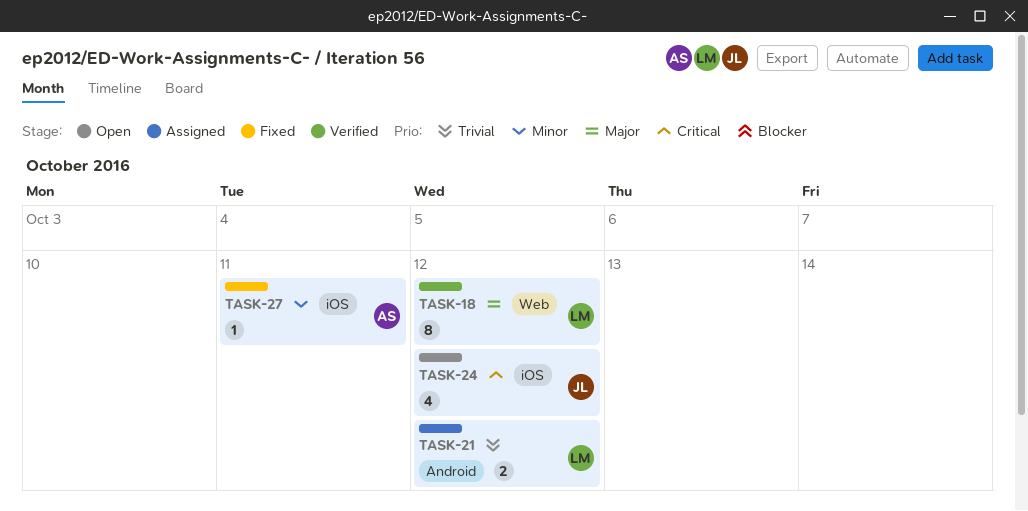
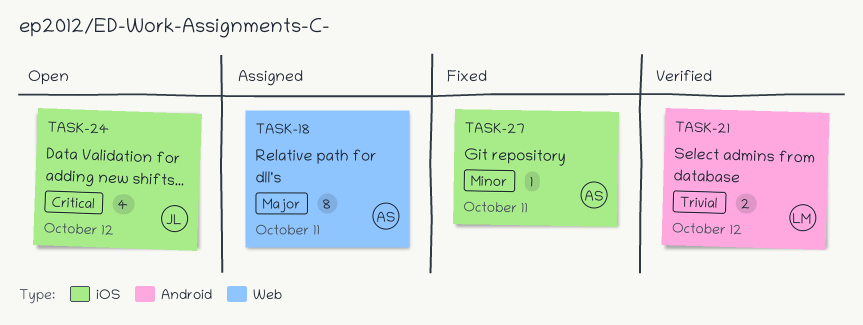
TASK-18, status: Verified -> Assigned
TASK-18, owner: LM -> AS
TASK-18, due: Oct 12 -> Oct 11
TASK-21, status: Assigned -> Verified

